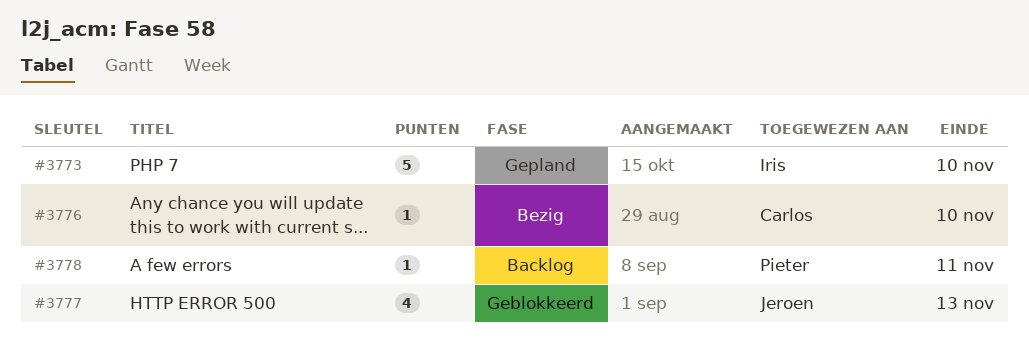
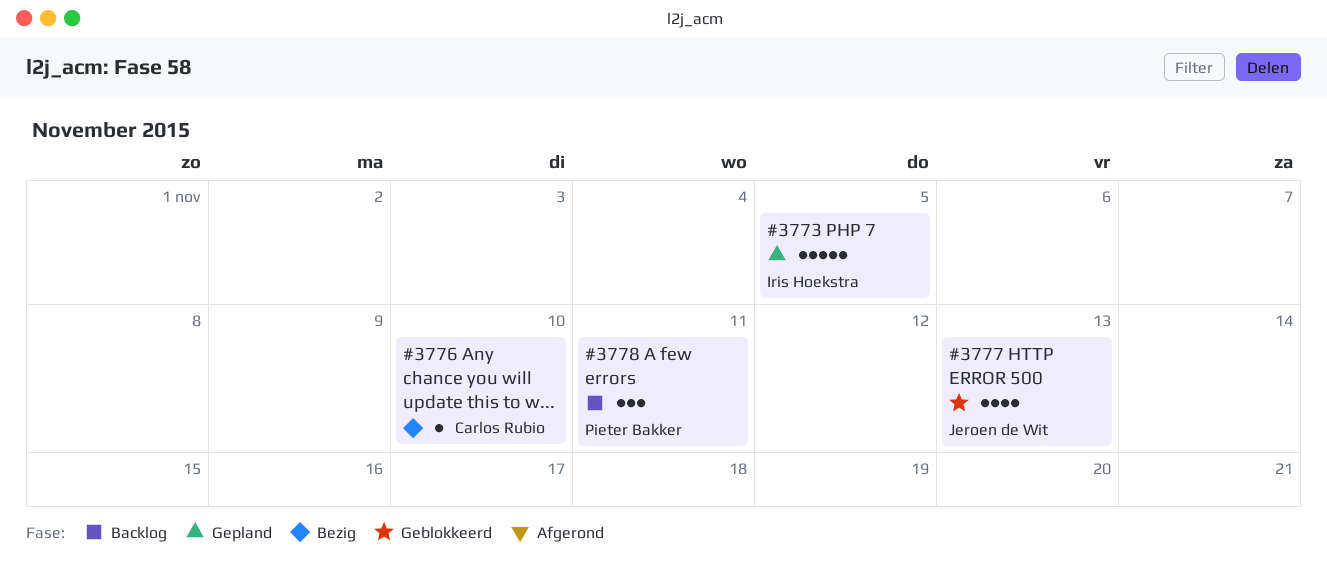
#3773, due: Nov 10 -> Nov 5
#3778, estimate: 1 -> 3

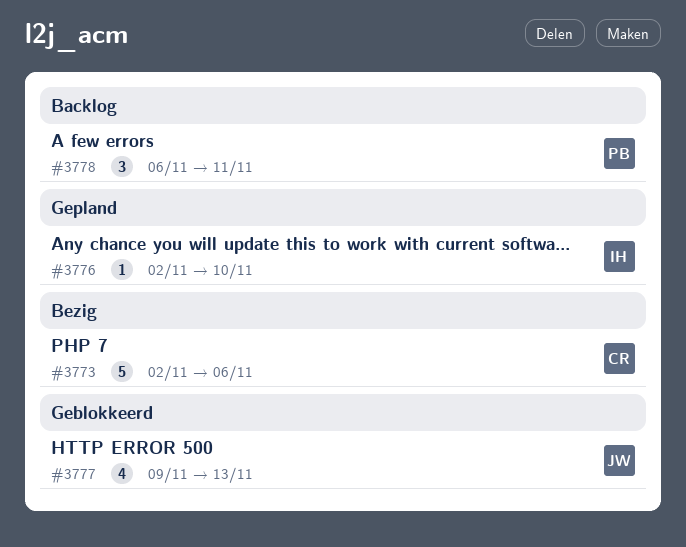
#3773, status: Gepland -> Bezig
#3773, owner: Iris Hoekstra -> Carlos Rubio
#3773, due: Nov 5 -> Nov 6
#3776, status: Bezig -> Gepland
#3776, owner: Carlos Rubio -> Iris Hoekstra

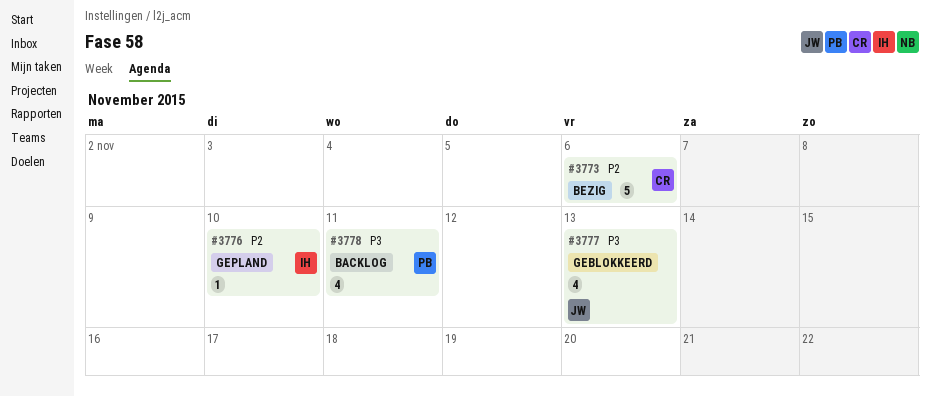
#3778, estimate: 3 -> 4

